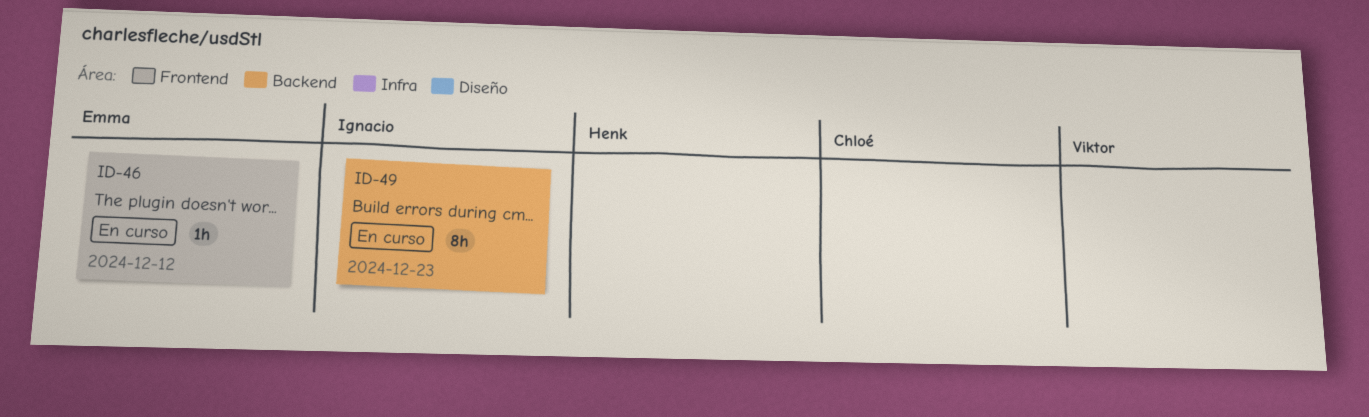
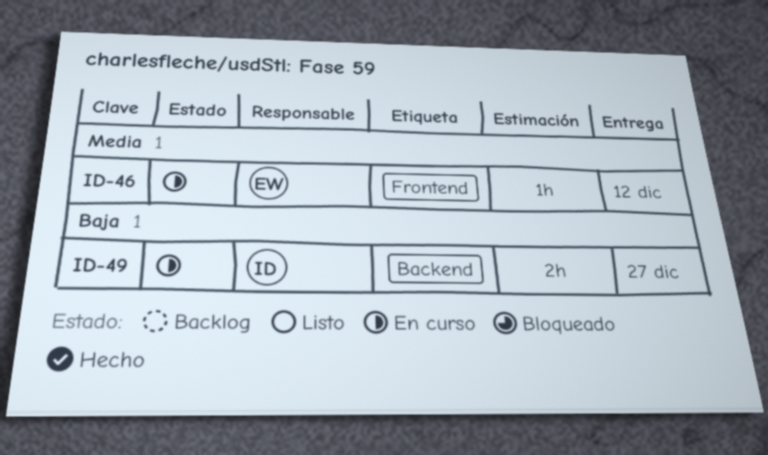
ID-49, estimate: 8h -> 2h
ID-49, due: Dec 23 -> Dec 27

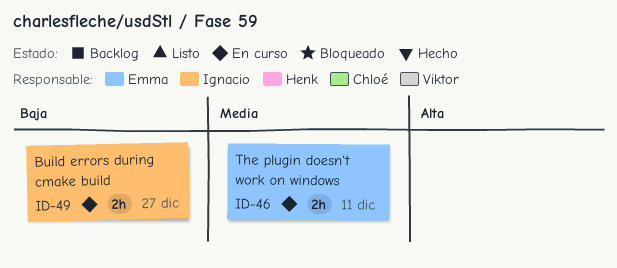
ID-46, estimate: 1h -> 2h
ID-46, due: Dec 12 -> Dec 11

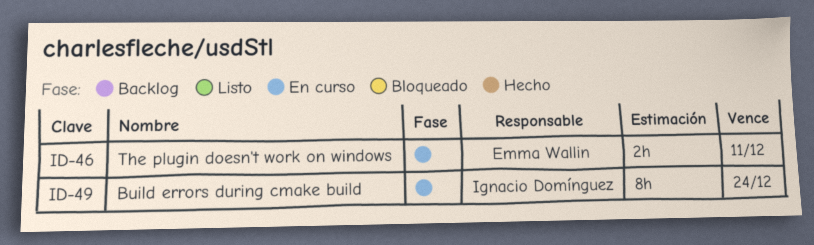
ID-49, estimate: 2h -> 8h
ID-49, due: Dec 27 -> Dec 24

